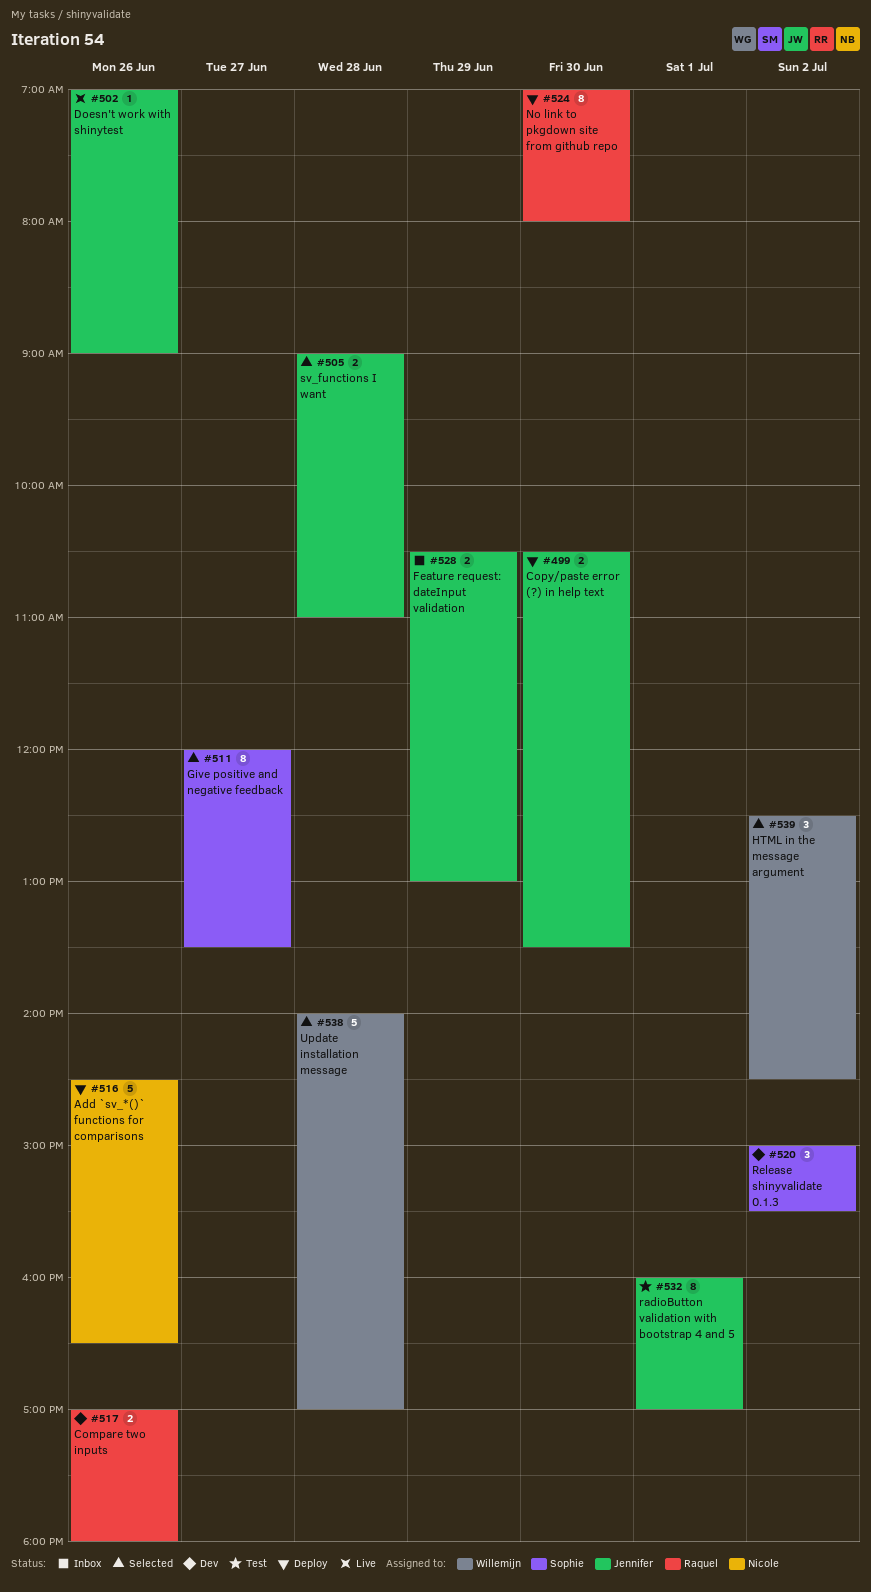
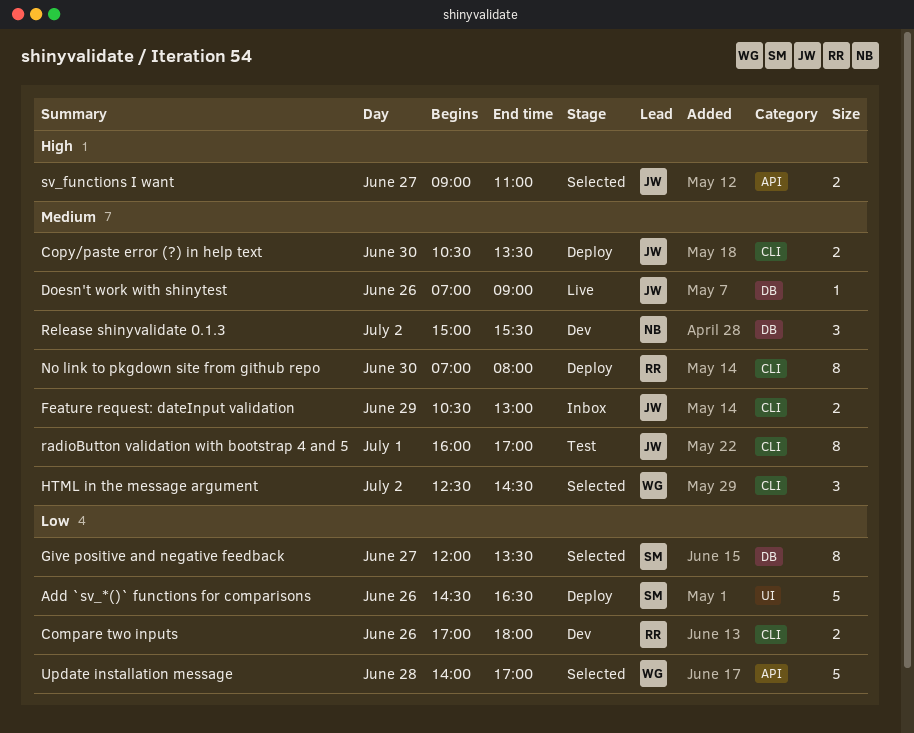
Add `sv_*()` functions for comparisons, owner: Nicole -> Sophie
Release shinyvalidate 0.1.3, owner: Sophie -> Nicole
sv_functions I want, day: Jun 28 -> Jun 27

